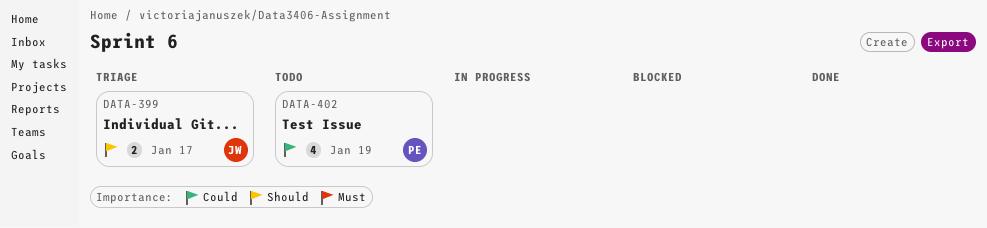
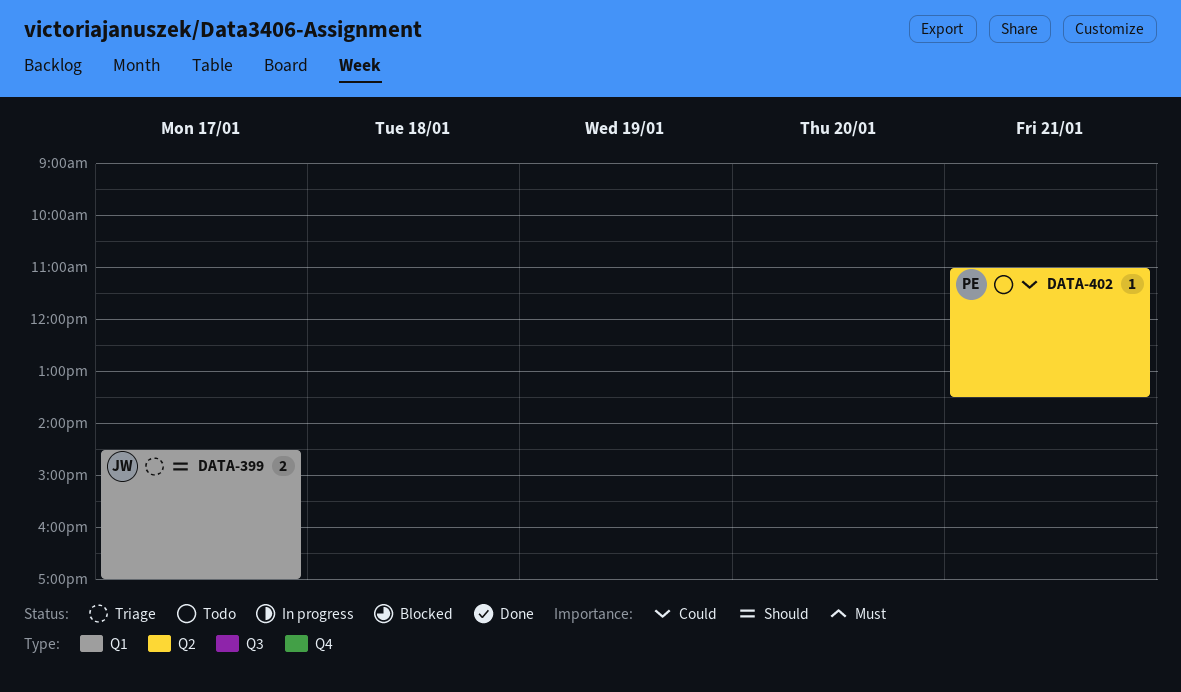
DATA-402, estimate: 4 -> 1
DATA-402, day: Jan 19 -> Jan 21

